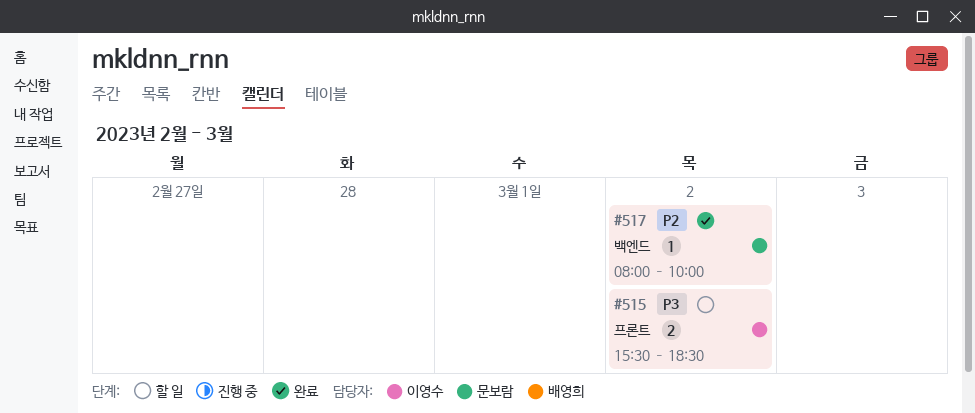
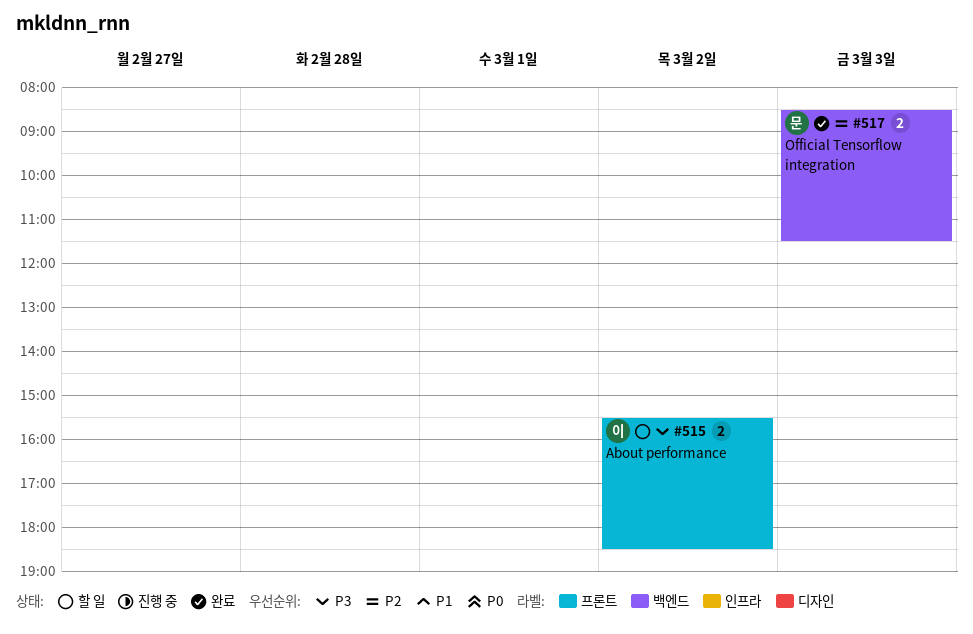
#517, estimate: 1 -> 2
#517, day: Mar 2 -> Mar 3
#517, begins: 08:00 -> 08:30
#517, ends: 10:00 -> 11:30

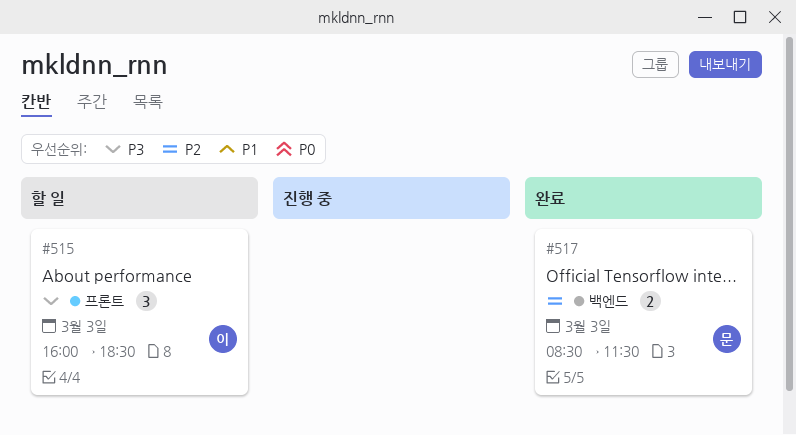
#515, estimate: 2 -> 3
#515, day: Mar 2 -> Mar 3
#515, begins: 15:30 -> 16:00

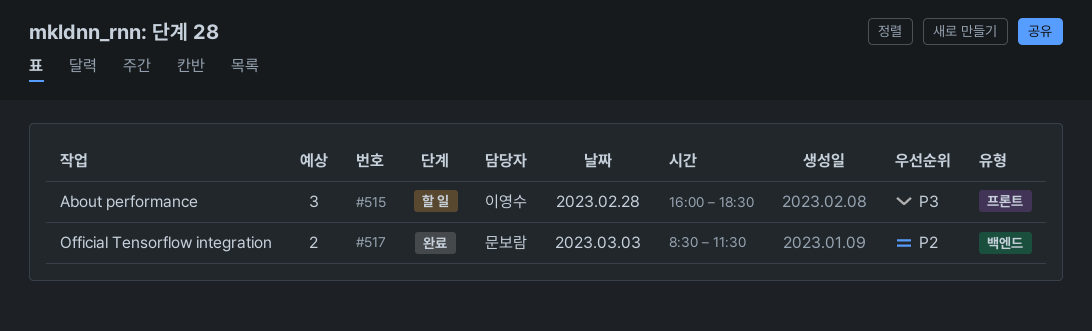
#515, day: Mar 3 -> Feb 28

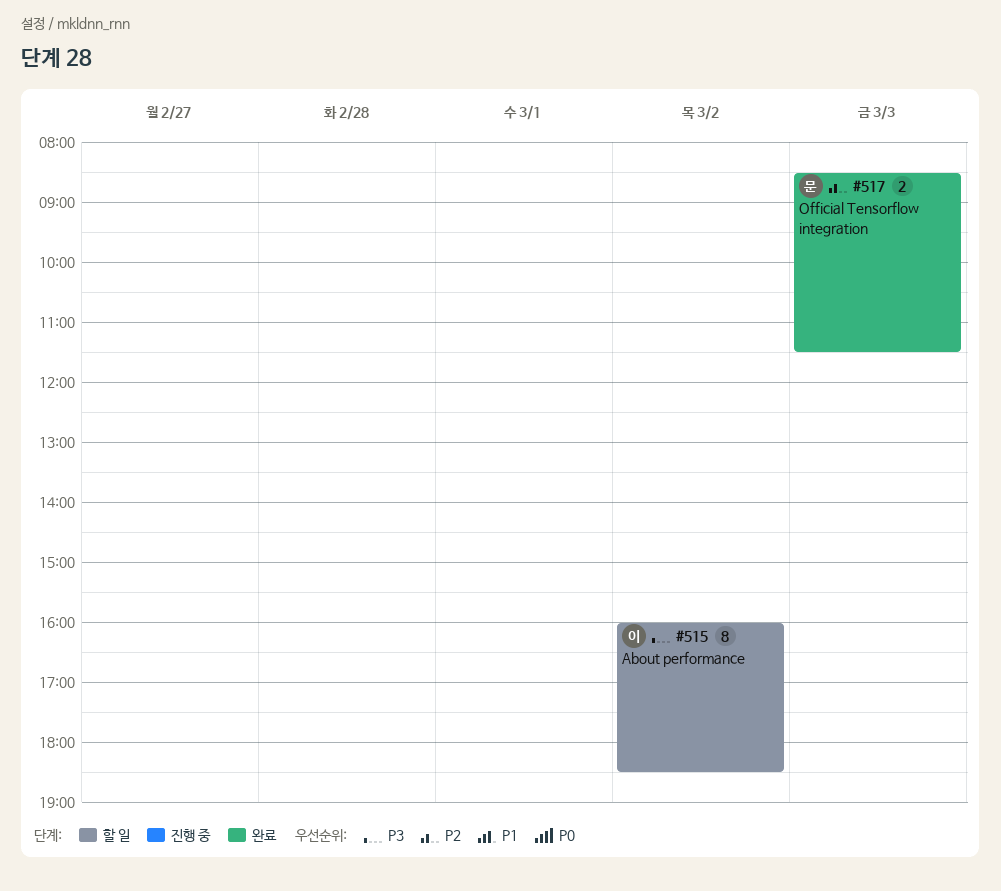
#515, estimate: 3 -> 8
#515, day: Feb 28 -> Mar 2

